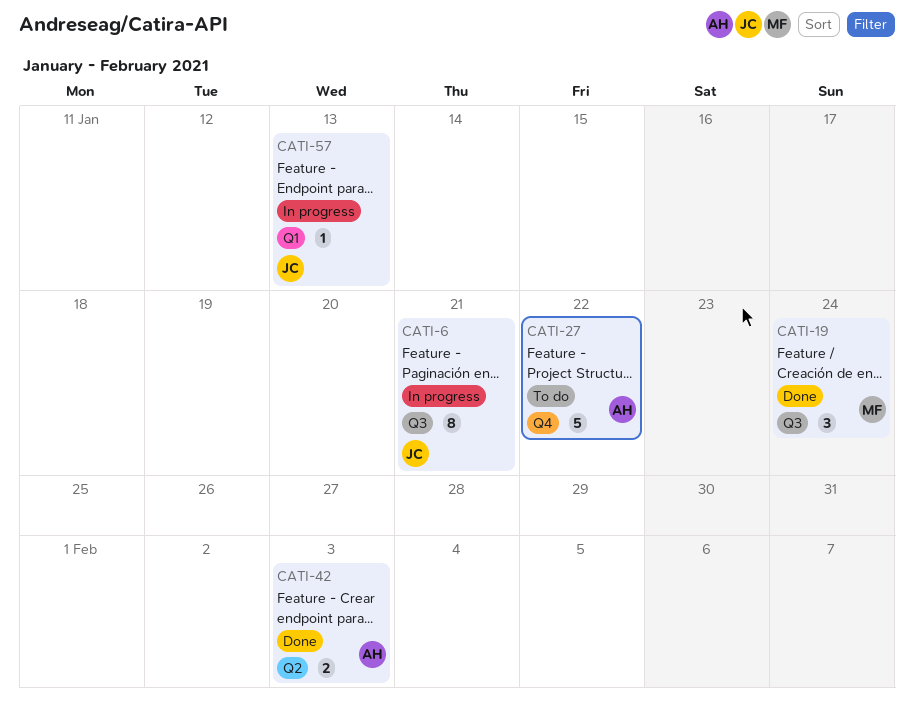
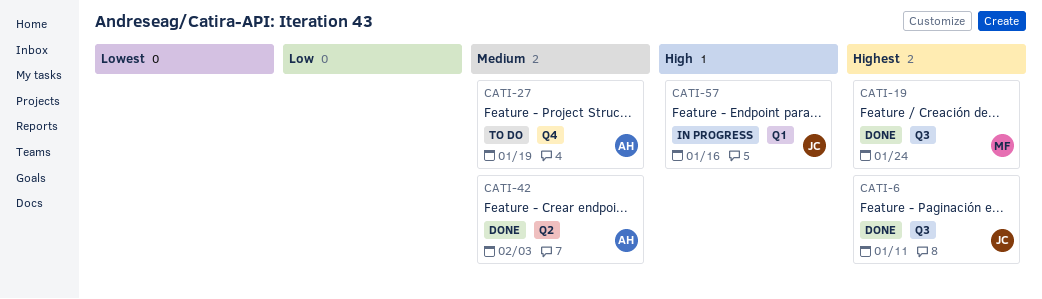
CATI-6, status: In progress -> Done
CATI-6, due: Jan 21 -> Jan 11
CATI-27, due: Jan 22 -> Jan 19
CATI-57, due: Jan 13 -> Jan 16

